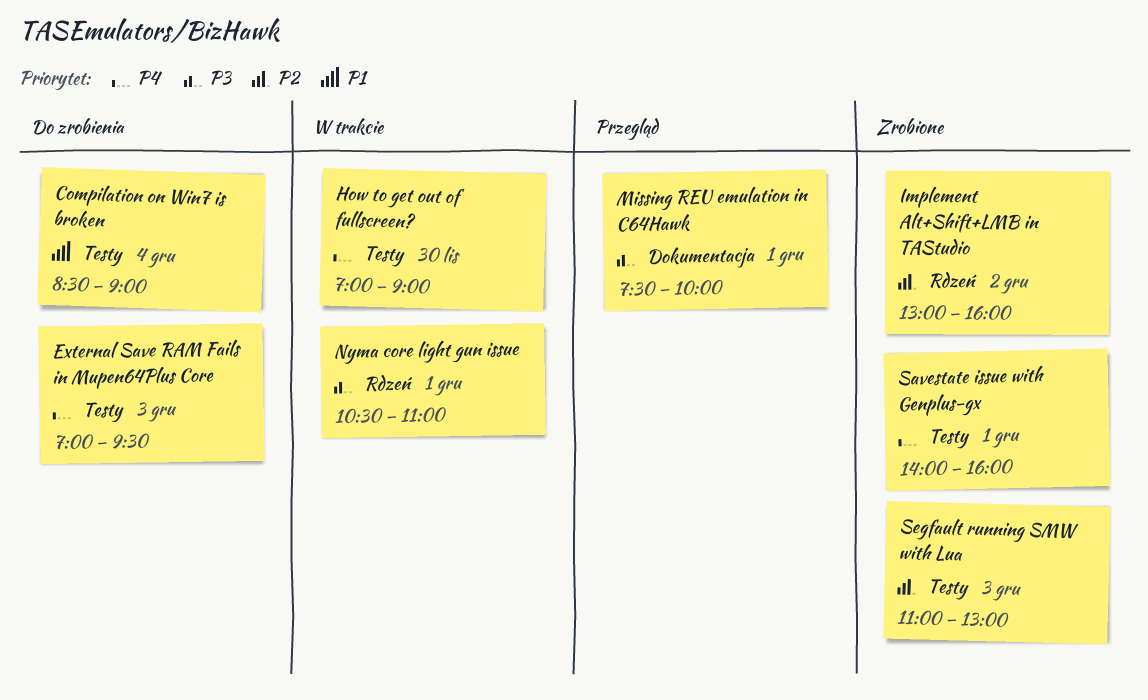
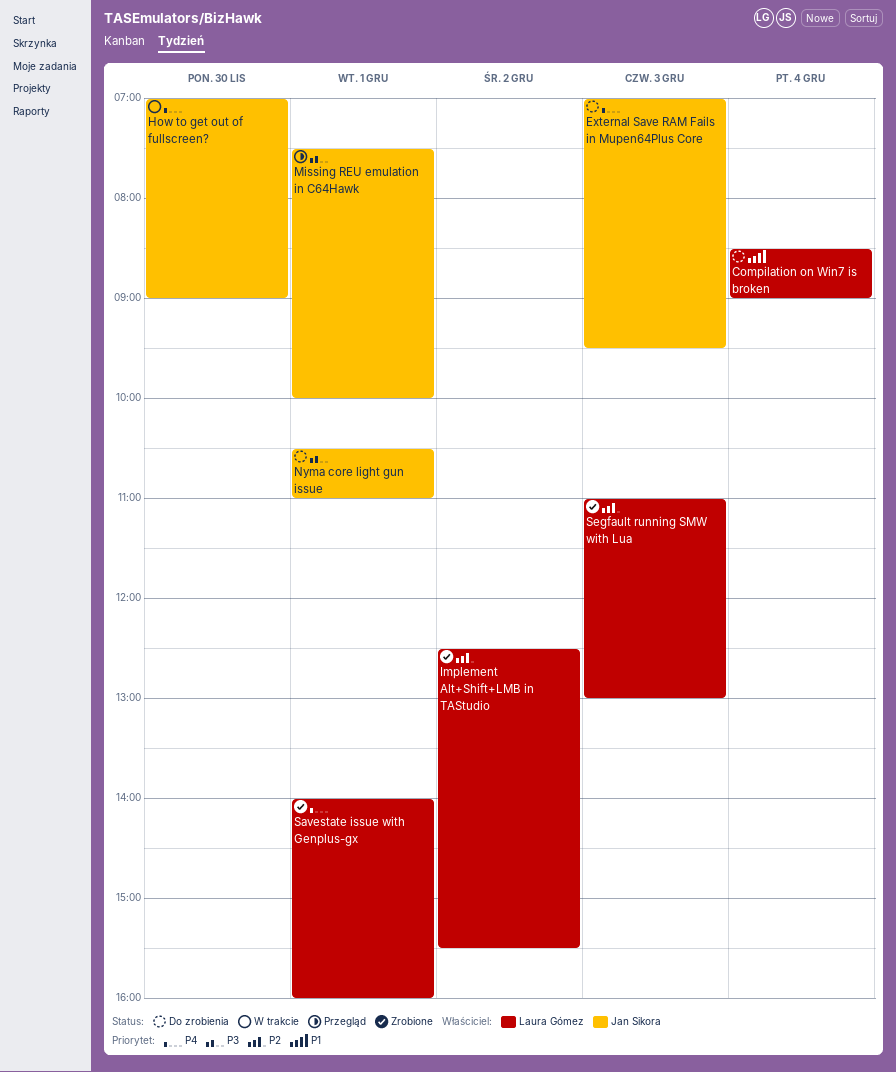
Implement Alt+Shift+LMB in TAStudio, begins: 13:00 -> 12:30
Implement Alt+Shift+LMB in TAStudio, ends: 16:00 -> 15:30
Nyma core light gun issue, status: W trakcie -> Do zrobienia

